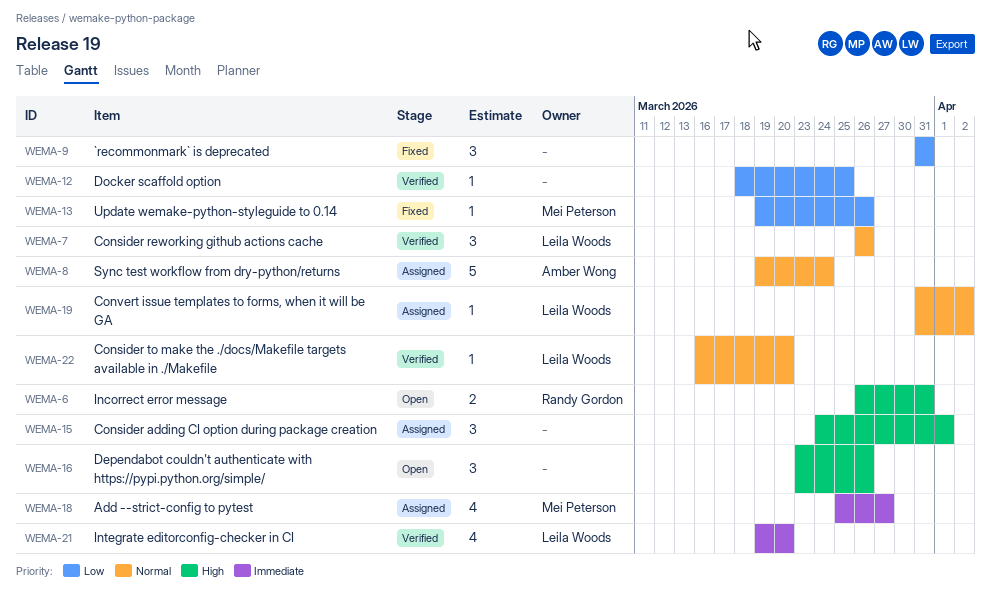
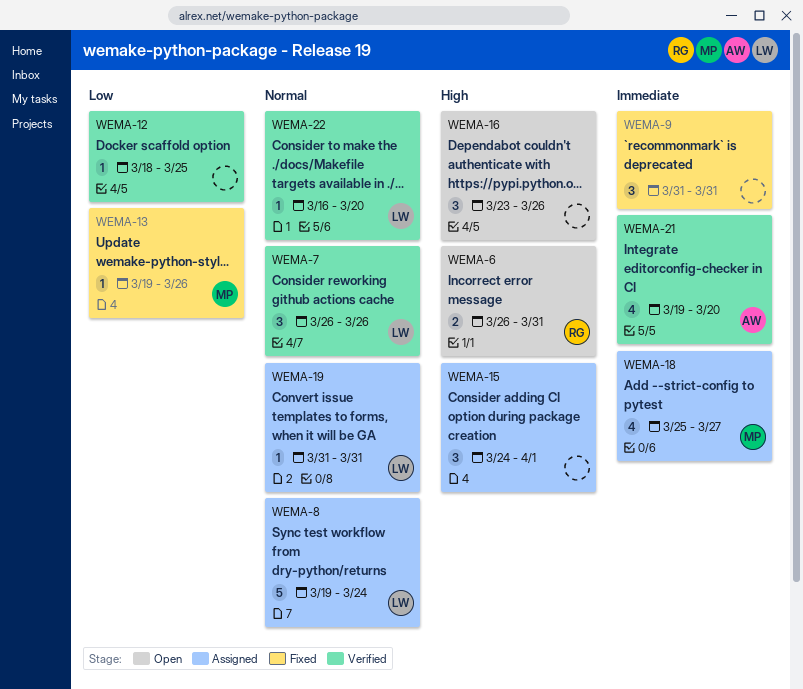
WEMA-8, owner: Amber Wong -> Leila Woods
WEMA-9, priority: Low -> Immediate
WEMA-19, due: Apr 2 -> Mar 31
WEMA-21, owner: Leila Woods -> Amber Wong

